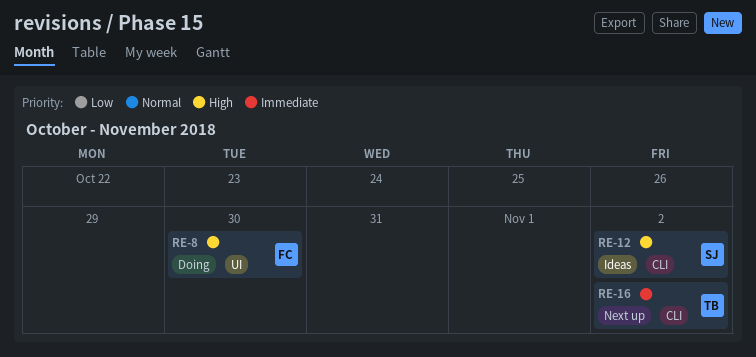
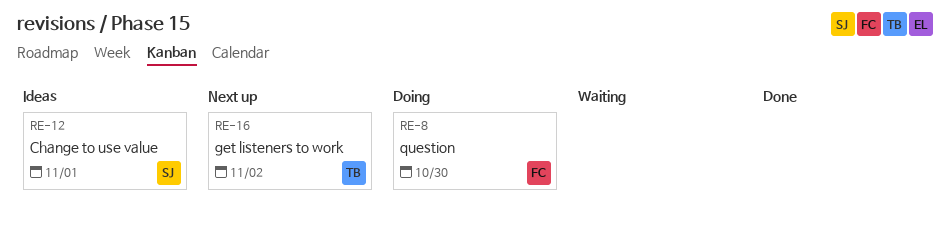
RE-12, due: Nov 2 -> Nov 1

